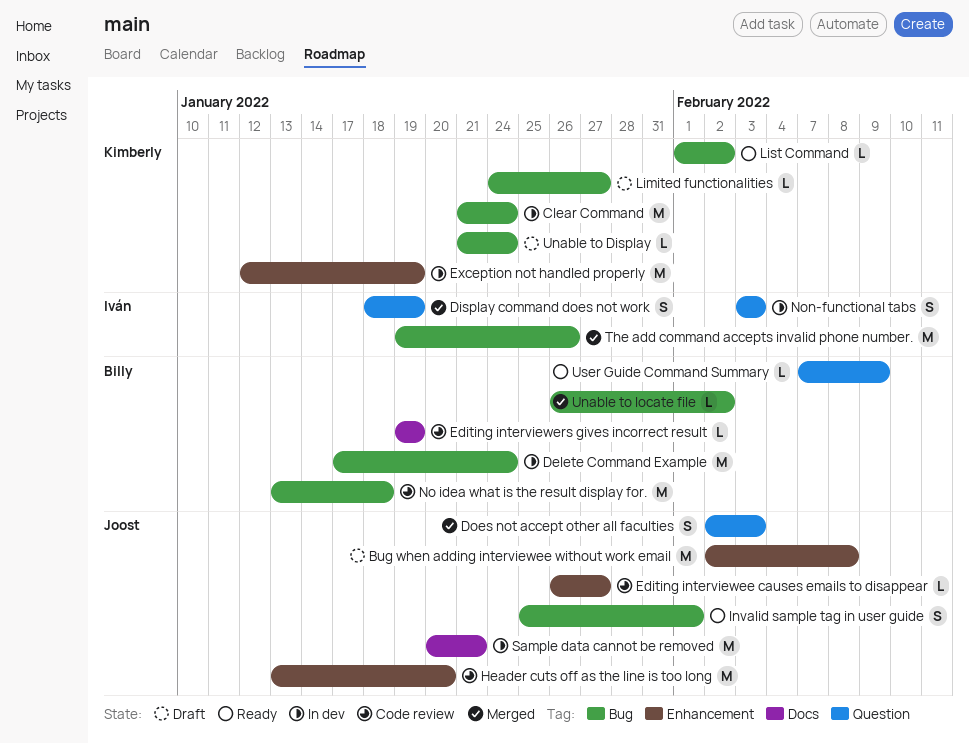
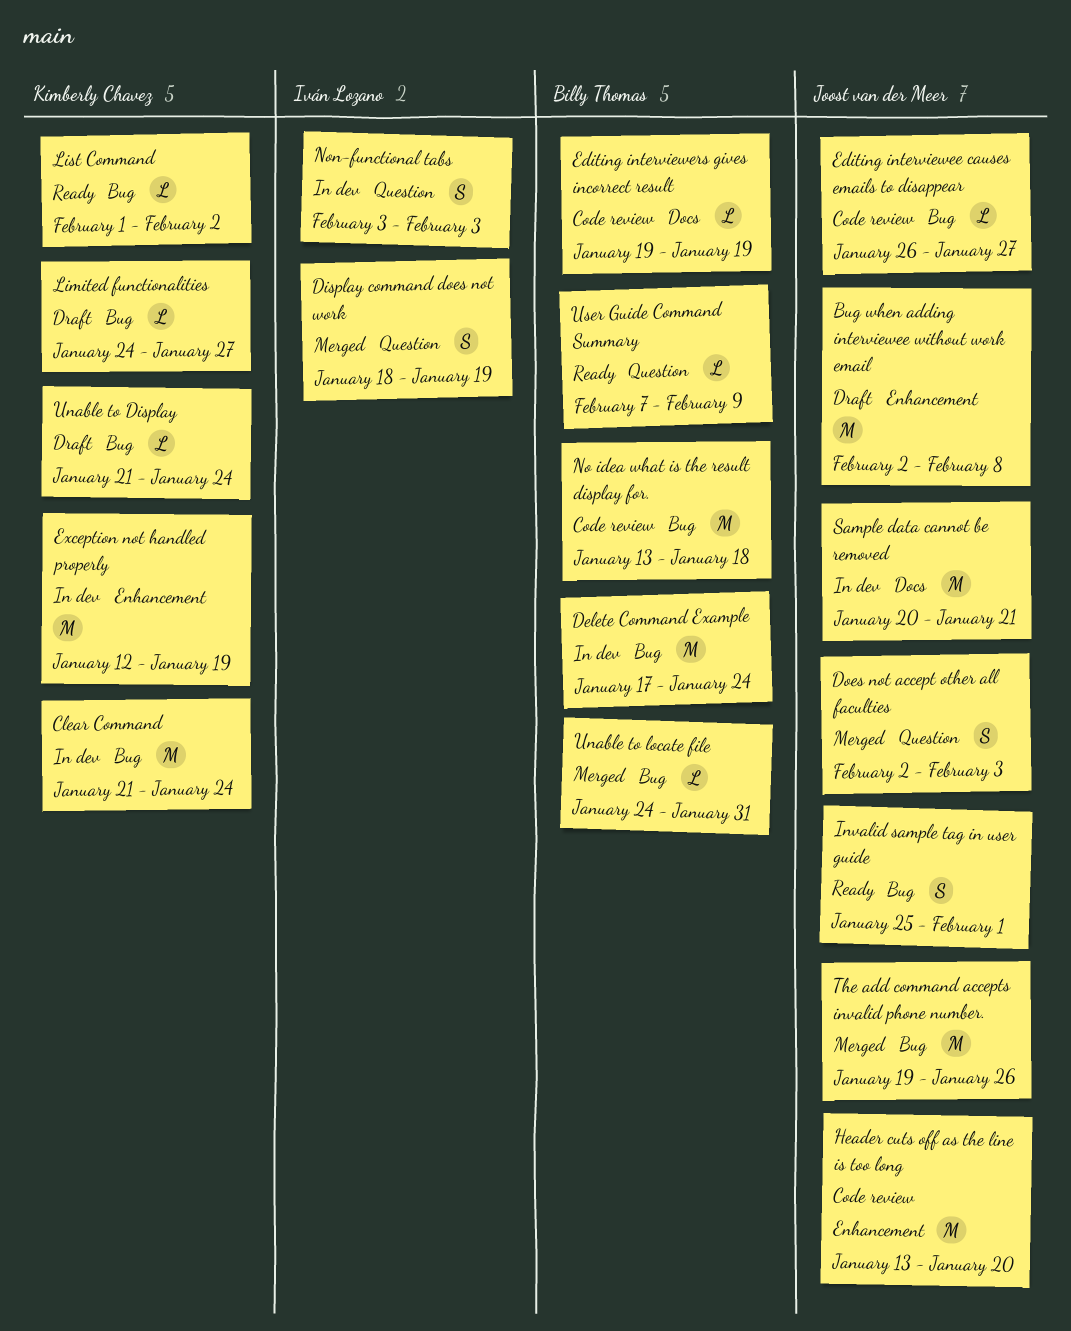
Editing interviewee causes emails to disappear, label: Enhancement -> Bug
The add command accepts invalid phone number., owner: Iván Lozano -> Joost van der Meer
Unable to locate file, start: Jan 26 -> Jan 24
Unable to locate file, due: Feb 2 -> Jan 31

